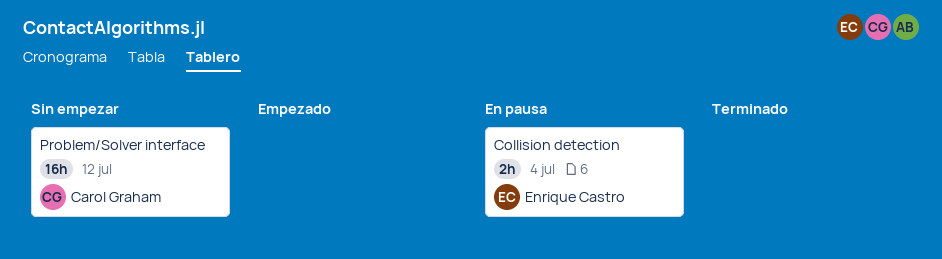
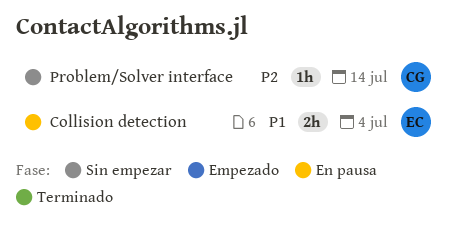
Problem/Solver interface, estimate: 16h -> 1h
Problem/Solver interface, due: Jul 12 -> Jul 14

